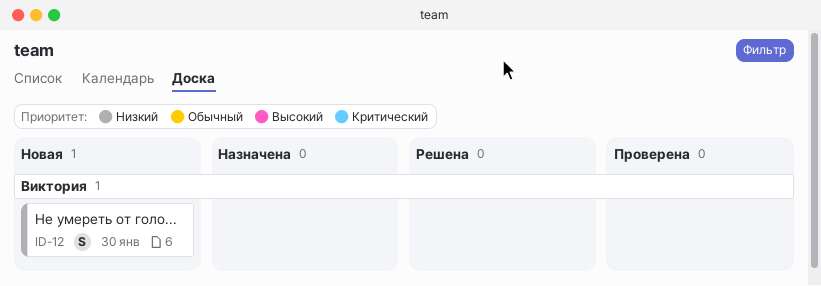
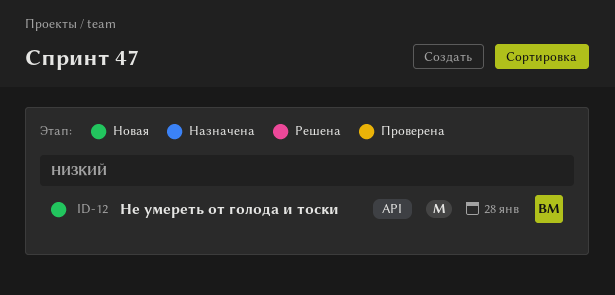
ID-12, estimate: S -> M
ID-12, due: Jan 30 -> Jan 28

